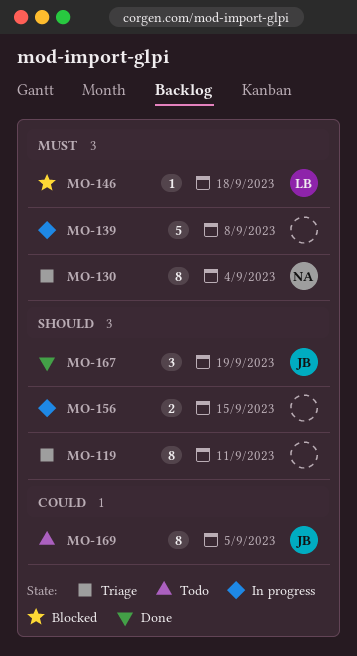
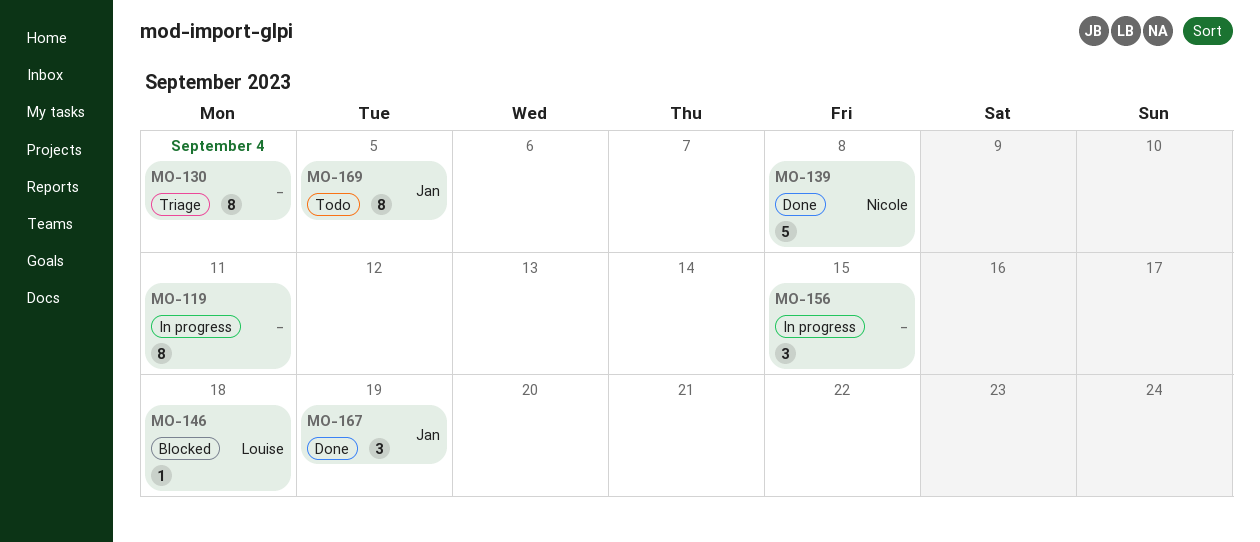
MO-119, status: Triage -> In progress
MO-130, owner: Nicole -> none
MO-139, status: In progress -> Done
MO-139, owner: none -> Nicole
MO-156, estimate: 2 -> 3

